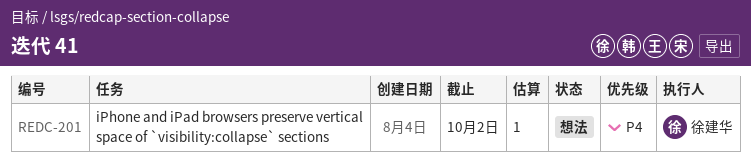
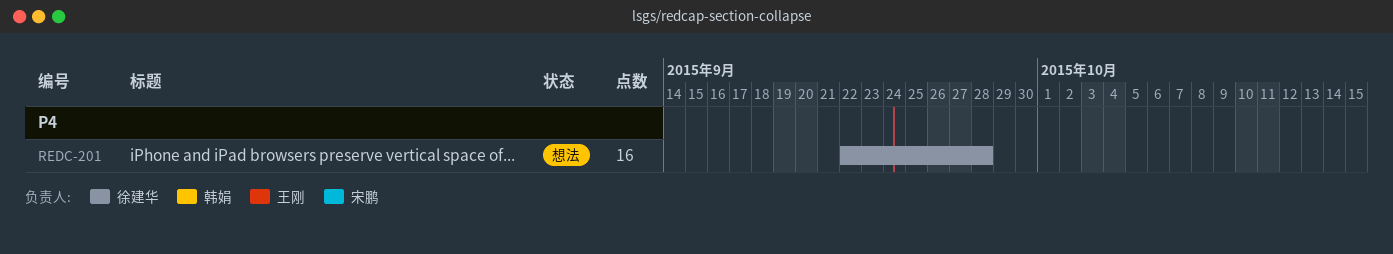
REDC-201, estimate: 1 -> 16
REDC-201, due: Oct 2 -> Sep 28

